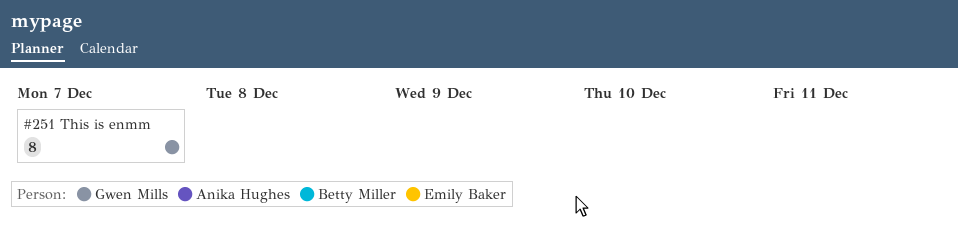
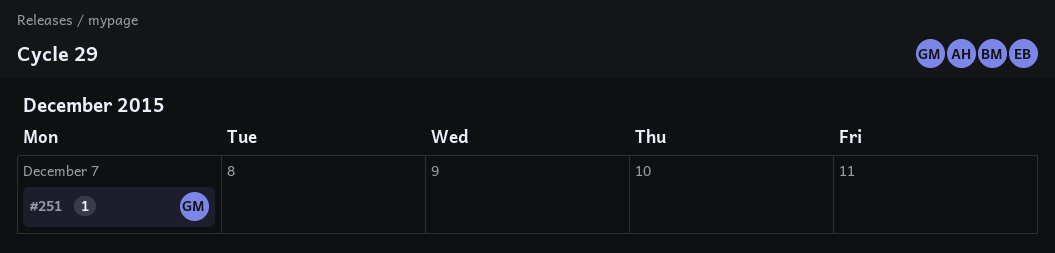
#251, estimate: 8 -> 1

